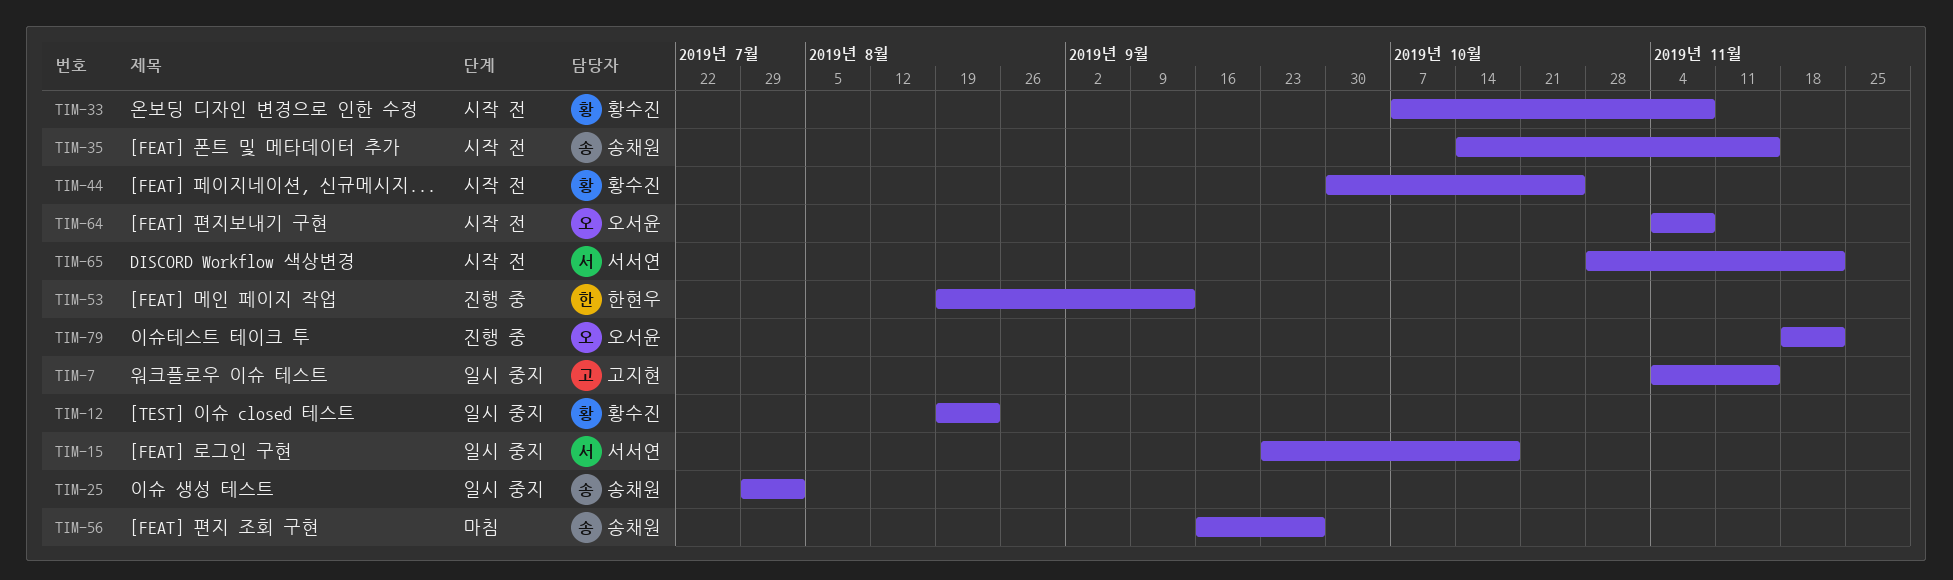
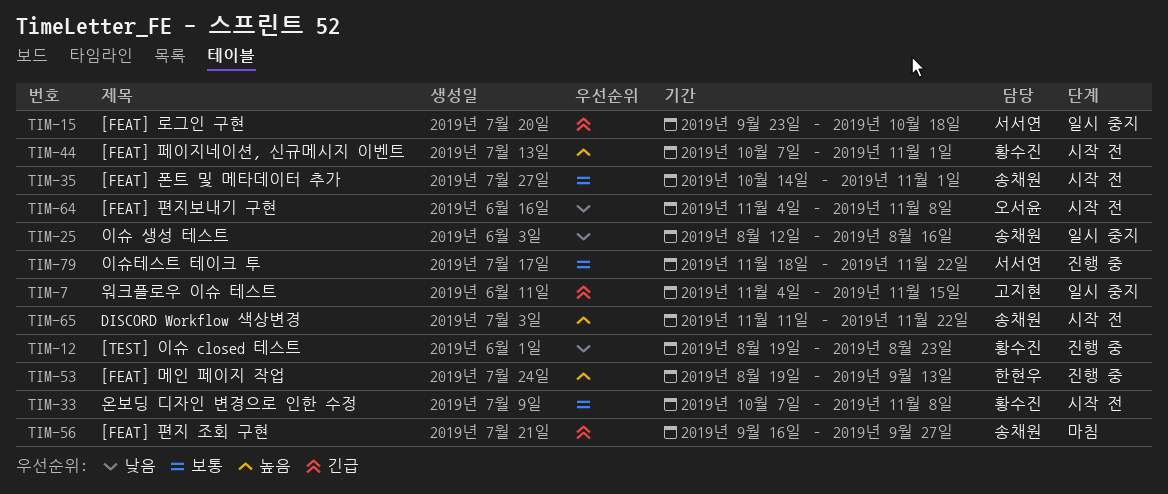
TIM-12, status: 일시 중지 -> 진행 중
TIM-25, start: Jul 29 -> Aug 12
TIM-25, due: Aug 2 -> Aug 16
TIM-35, due: Nov 15 -> Nov 1
TIM-44, start: Sep 30 -> Oct 7
TIM-44, due: Oct 25 -> Nov 1
TIM-65, owner: 서서연 -> 송채원
TIM-65, start: Oct 28 -> Nov 11
TIM-79, owner: 오서윤 -> 서서연

